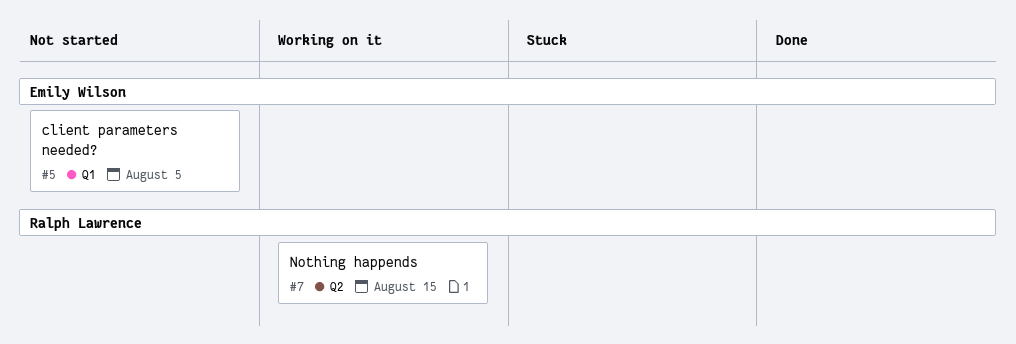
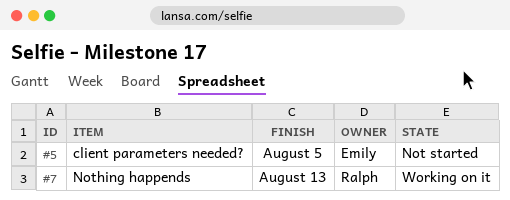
#7, due: Aug 15 -> Aug 13

